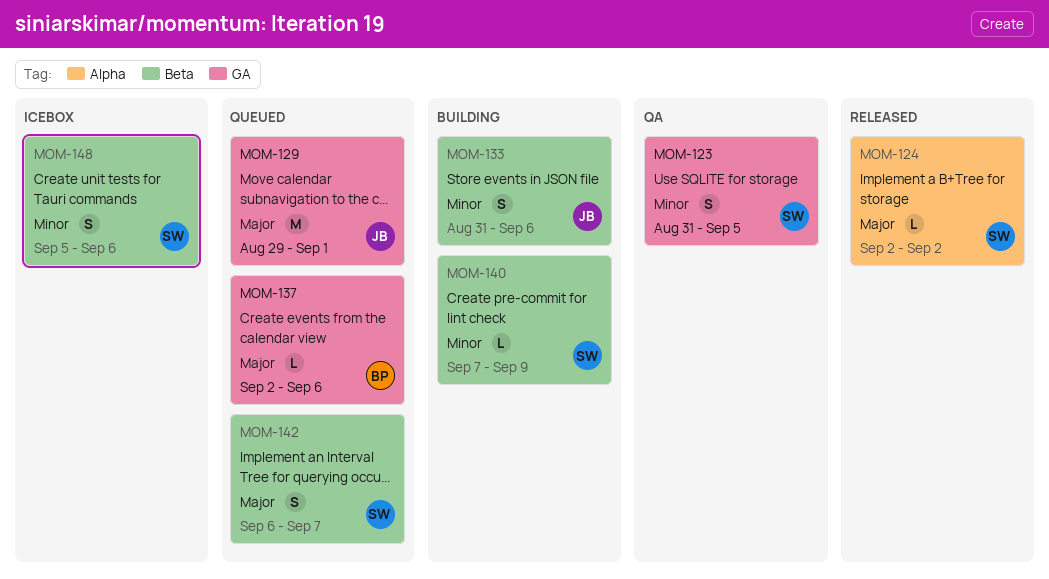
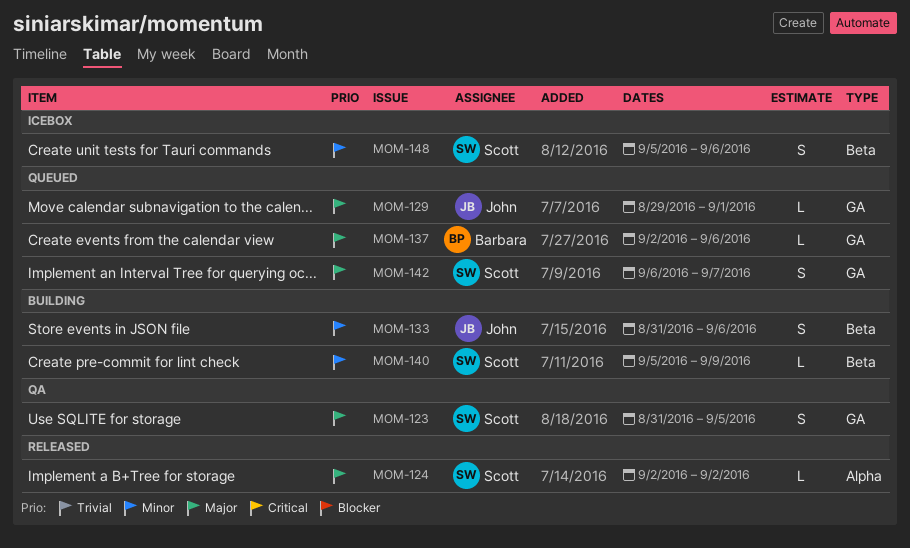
MOM-123, priority: Minor -> Major
MOM-129, estimate: M -> L
MOM-140, start: Sep 7 -> Sep 5
MOM-142, label: Beta -> GA

